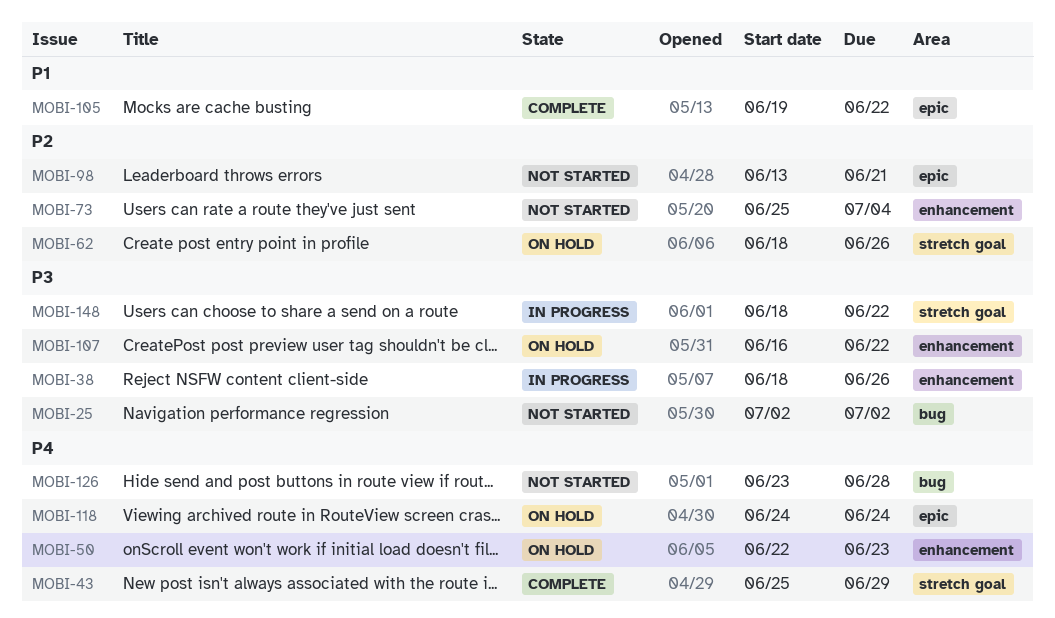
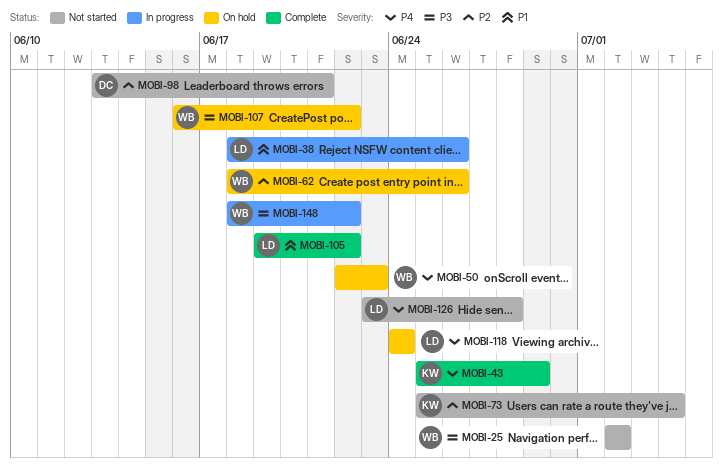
MOBI-38, priority: P3 -> P1

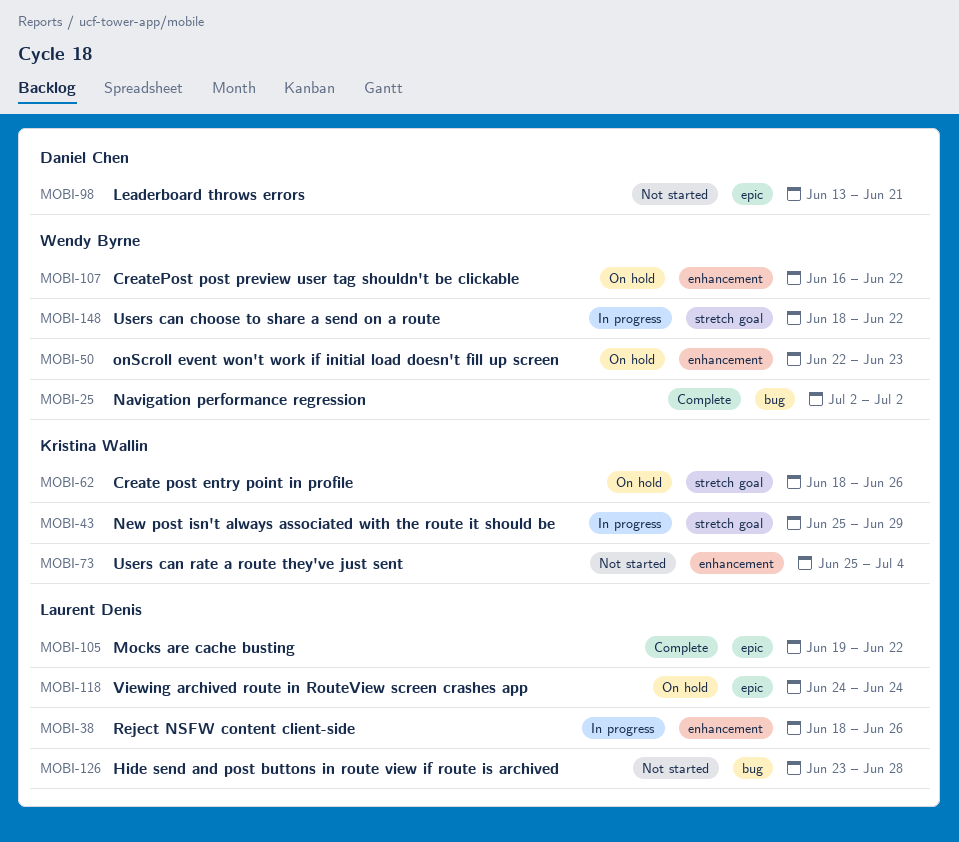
MOBI-25, status: Not started -> Complete
MOBI-43, status: Complete -> In progress
MOBI-62, owner: Wendy Byrne -> Kristina Wallin

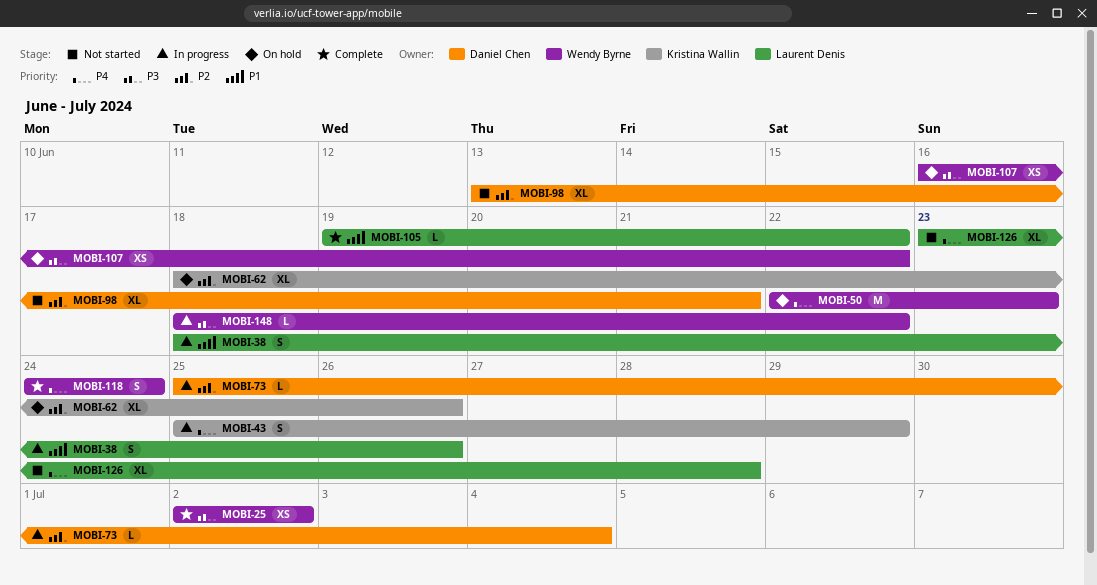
MOBI-73, status: Not started -> In progress
MOBI-73, owner: Kristina Wallin -> Daniel Chen
MOBI-118, status: On hold -> Complete
MOBI-118, owner: Laurent Denis -> Wendy Byrne

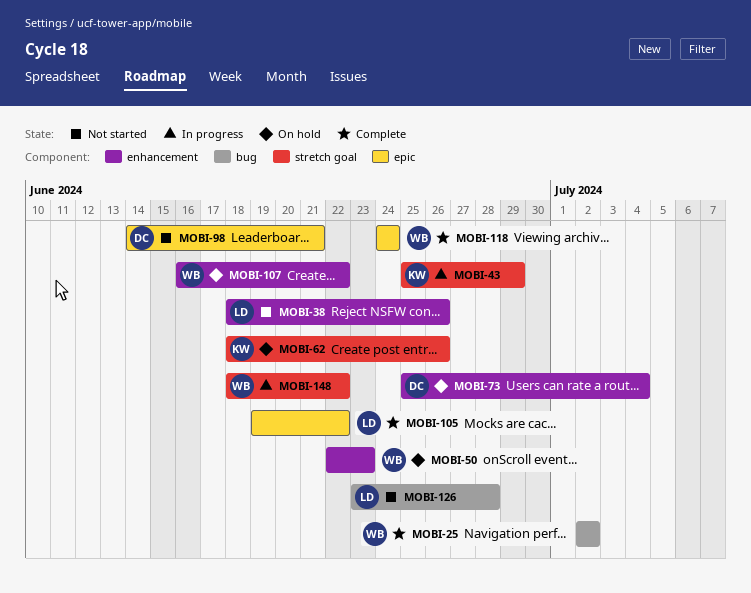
MOBI-38, status: In progress -> Not started
MOBI-73, status: In progress -> On hold
MOBI-98, start: Jun 13 -> Jun 14

